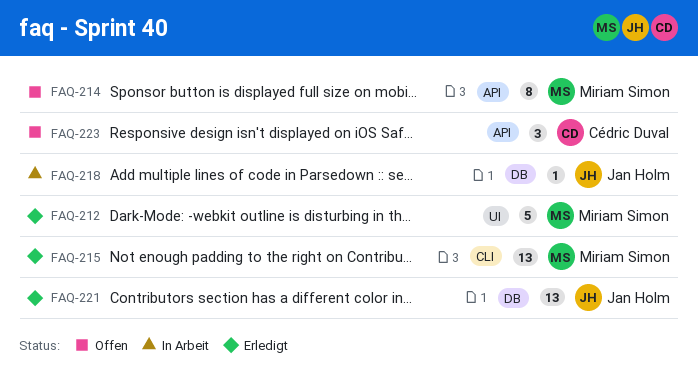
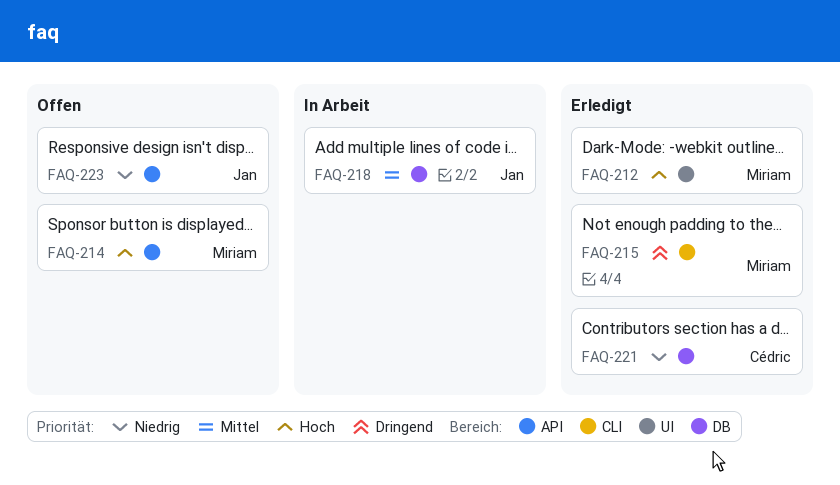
FAQ-221, owner: Jan Holm -> Cédric Duval
FAQ-223, owner: Cédric Duval -> Jan Holm

